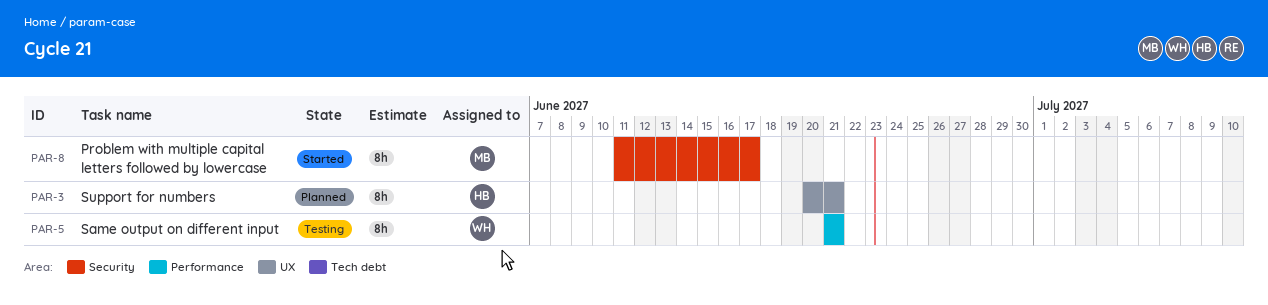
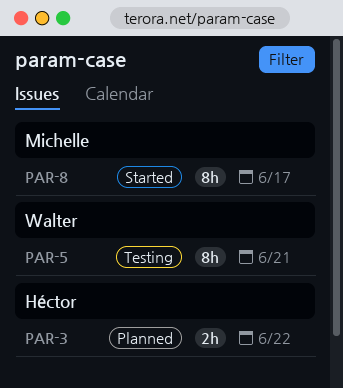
PAR-3, estimate: 8h -> 2h
PAR-3, due: Jun 21 -> Jun 22

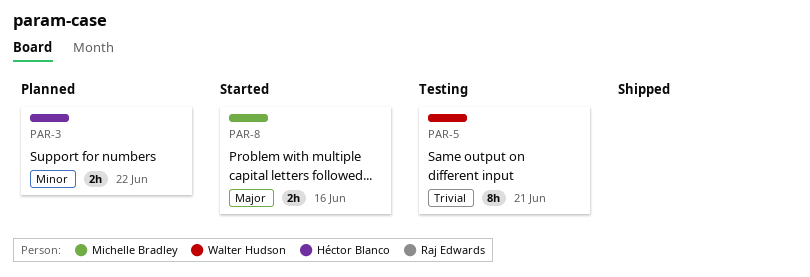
PAR-8, estimate: 8h -> 2h
PAR-8, due: Jun 17 -> Jun 16

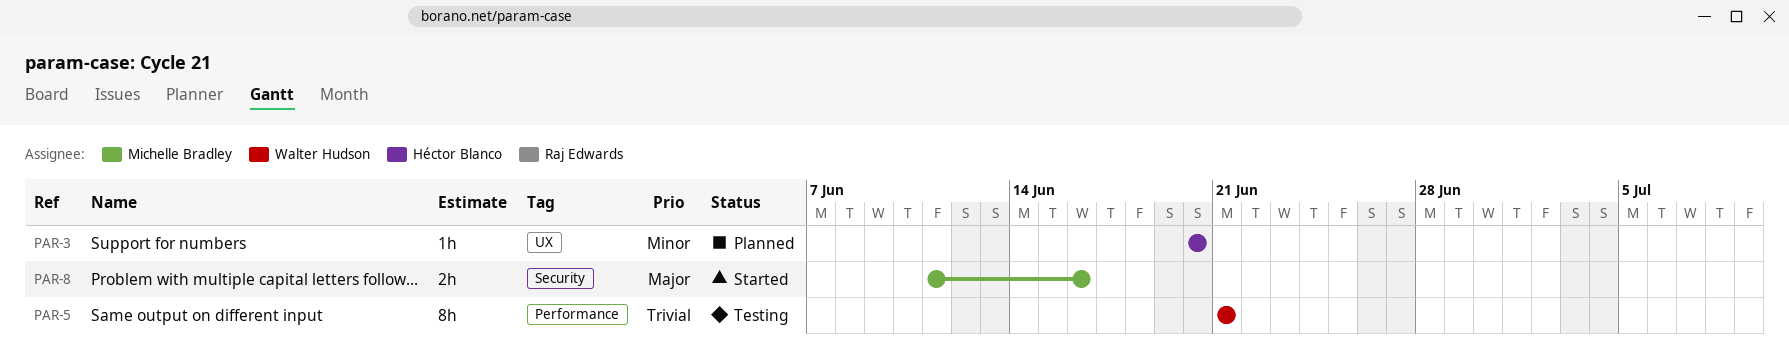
PAR-3, estimate: 2h -> 1h
PAR-3, due: Jun 22 -> Jun 20

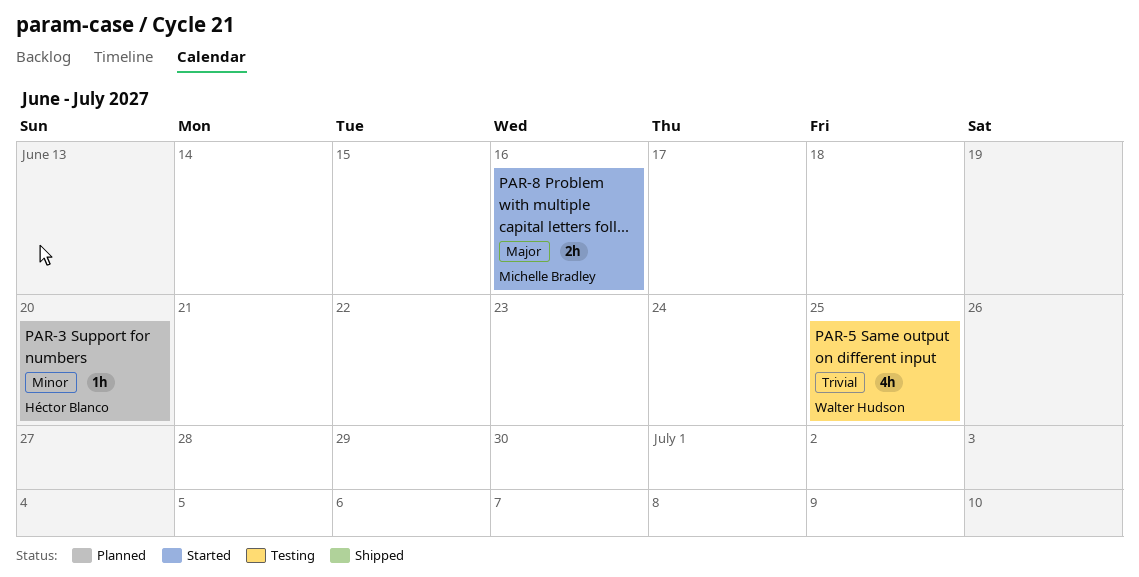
PAR-5, estimate: 8h -> 4h
PAR-5, due: Jun 21 -> Jun 25

